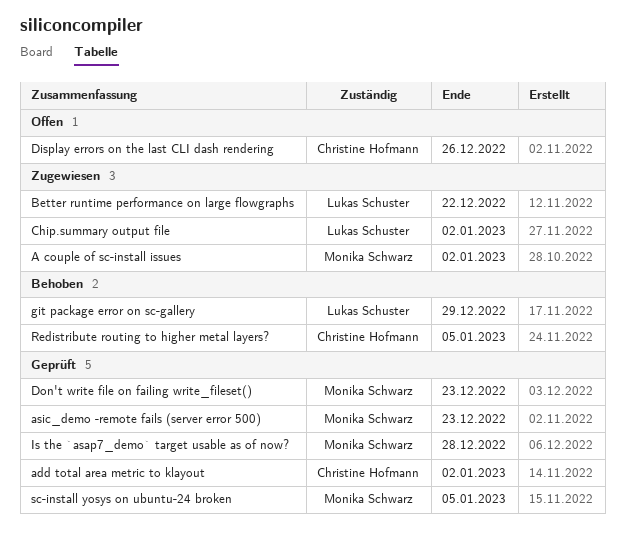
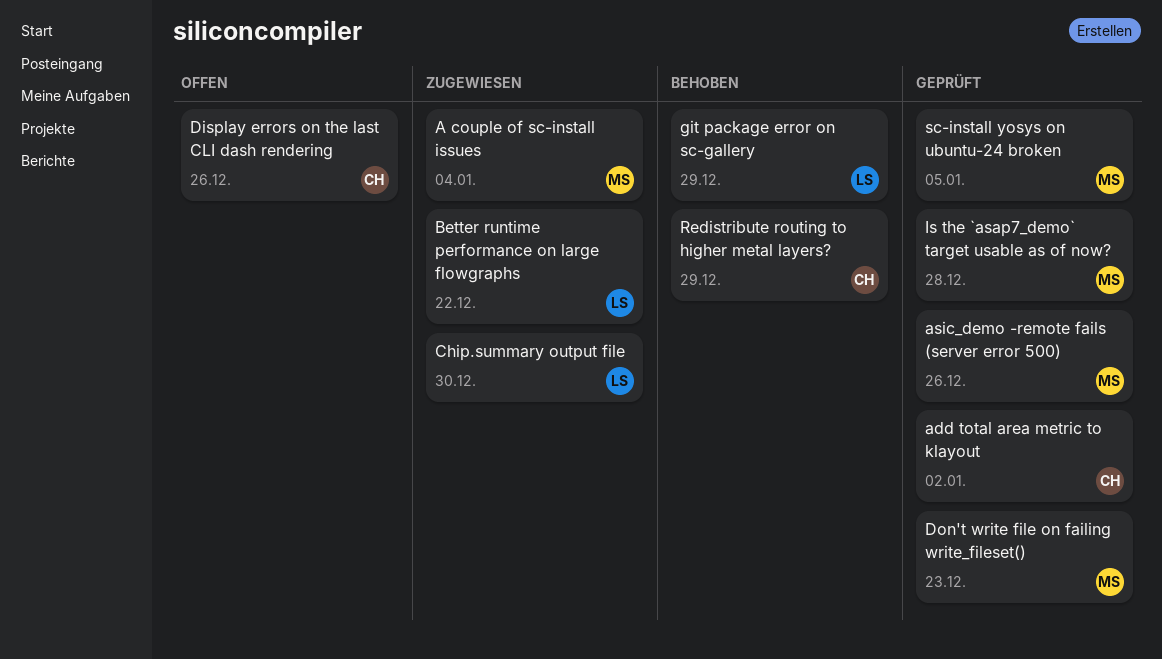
A couple of sc-install issues, due: Jan 2 -> Jan 4
asic_demo -remote fails (server error 500), due: Dec 23 -> Dec 26
Chip.summary output file, due: Jan 2 -> Dec 30
Redistribute routing to higher metal layers?, due: Jan 5 -> Dec 29

